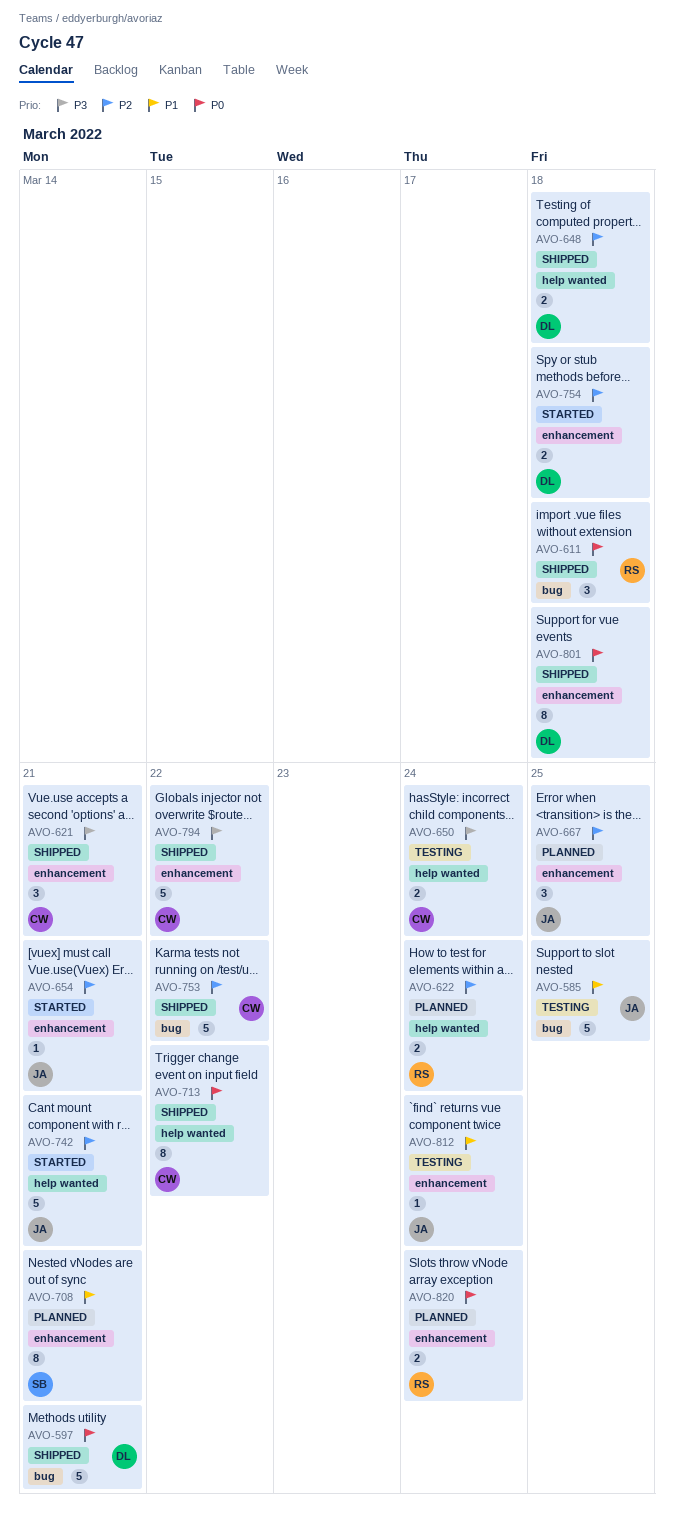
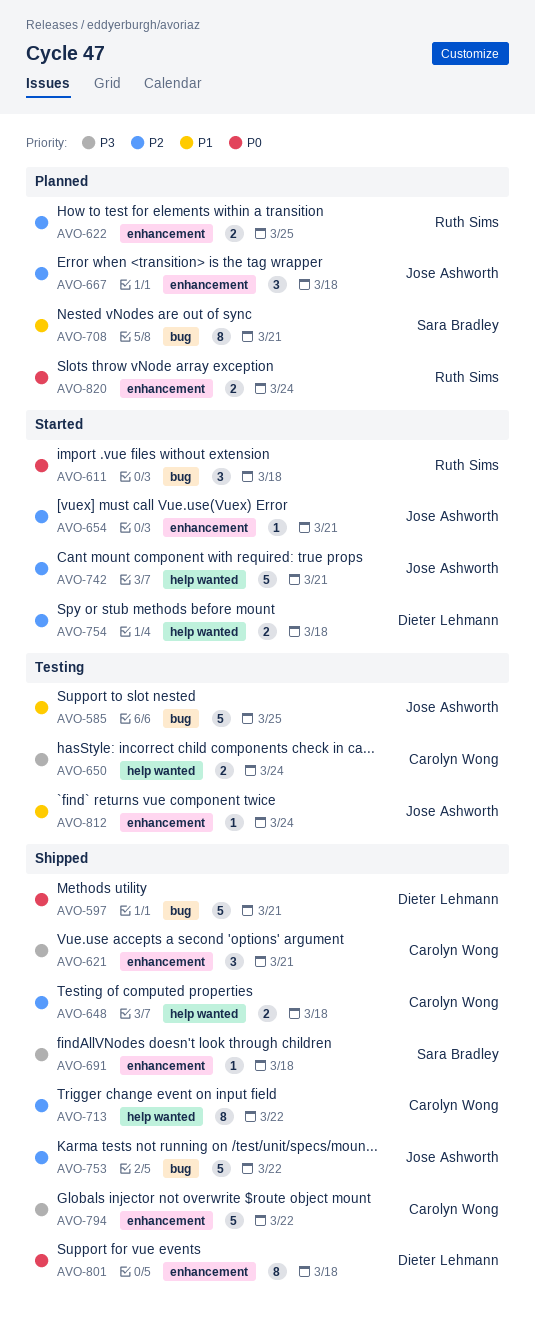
AVO-611, status: Shipped -> Started
AVO-622, label: help wanted -> enhancement
AVO-622, due: Mar 24 -> Mar 25
AVO-648, owner: Dieter Lehmann -> Carolyn Wong
AVO-667, due: Mar 25 -> Mar 18
AVO-691: none -> present
AVO-708, label: enhancement -> bug
AVO-713, priority: P0 -> P2
AVO-753, owner: Carolyn Wong -> Jose Ashworth
AVO-754, label: enhancement -> help wanted

